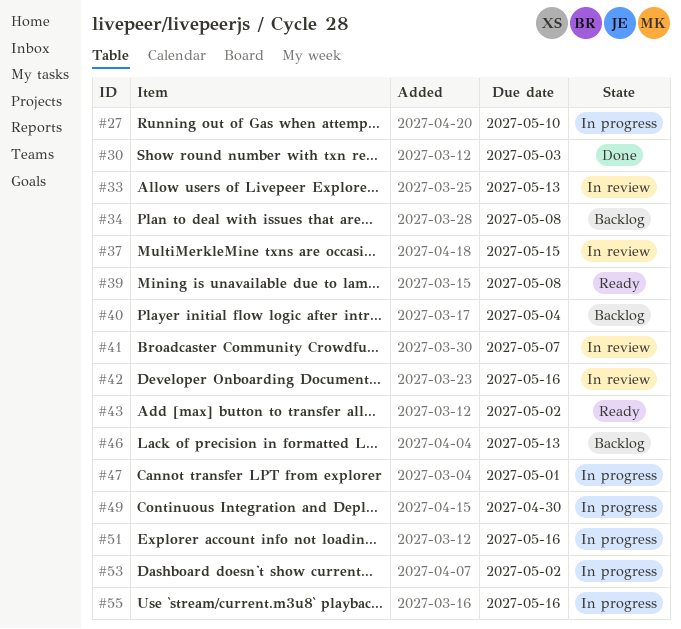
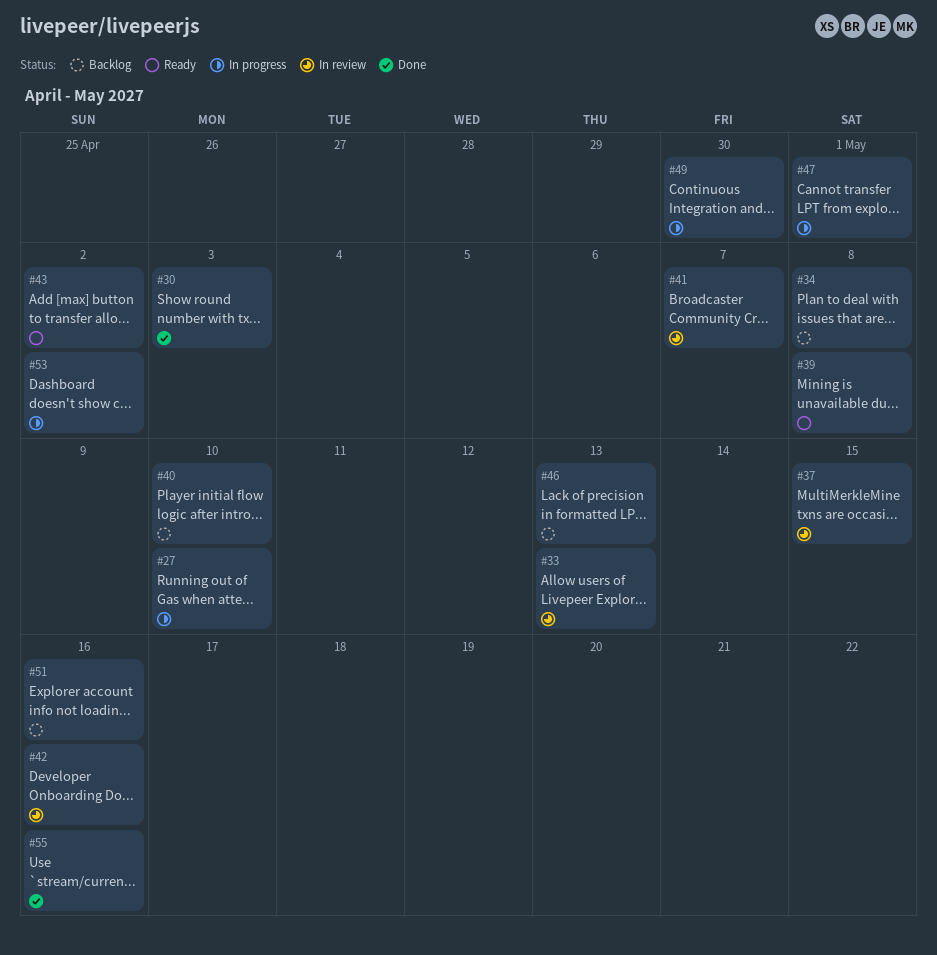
#40, due: May 4 -> May 10
#51, status: In progress -> Backlog
#55, status: In progress -> Done

